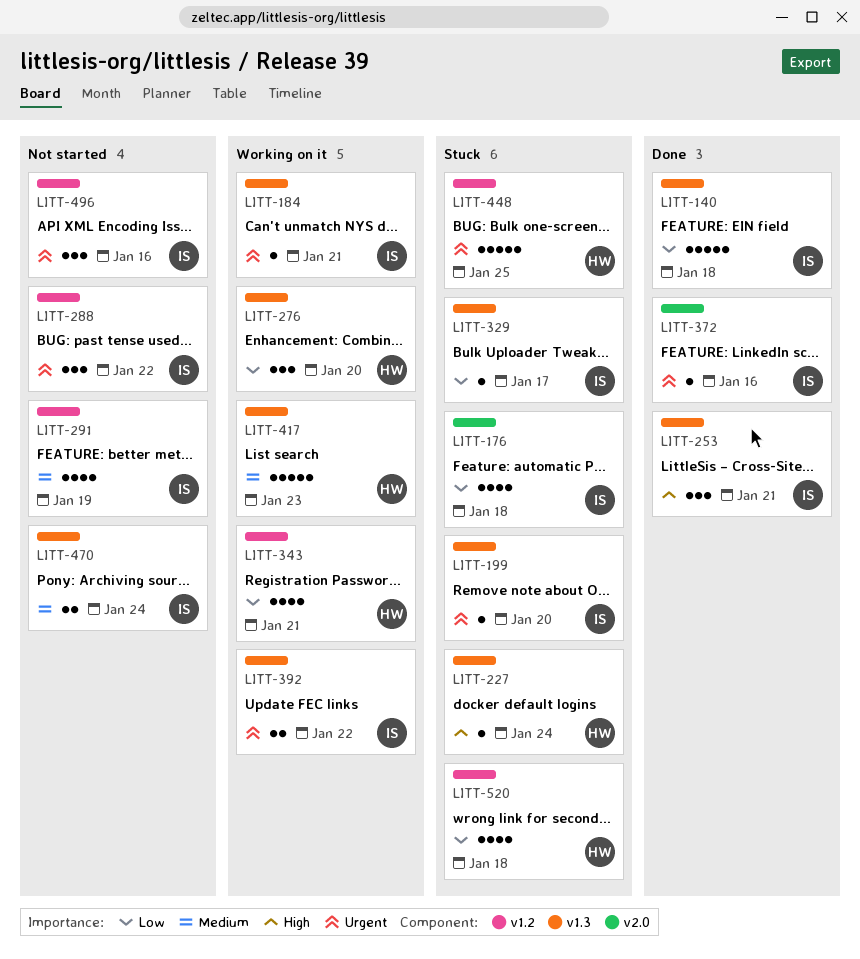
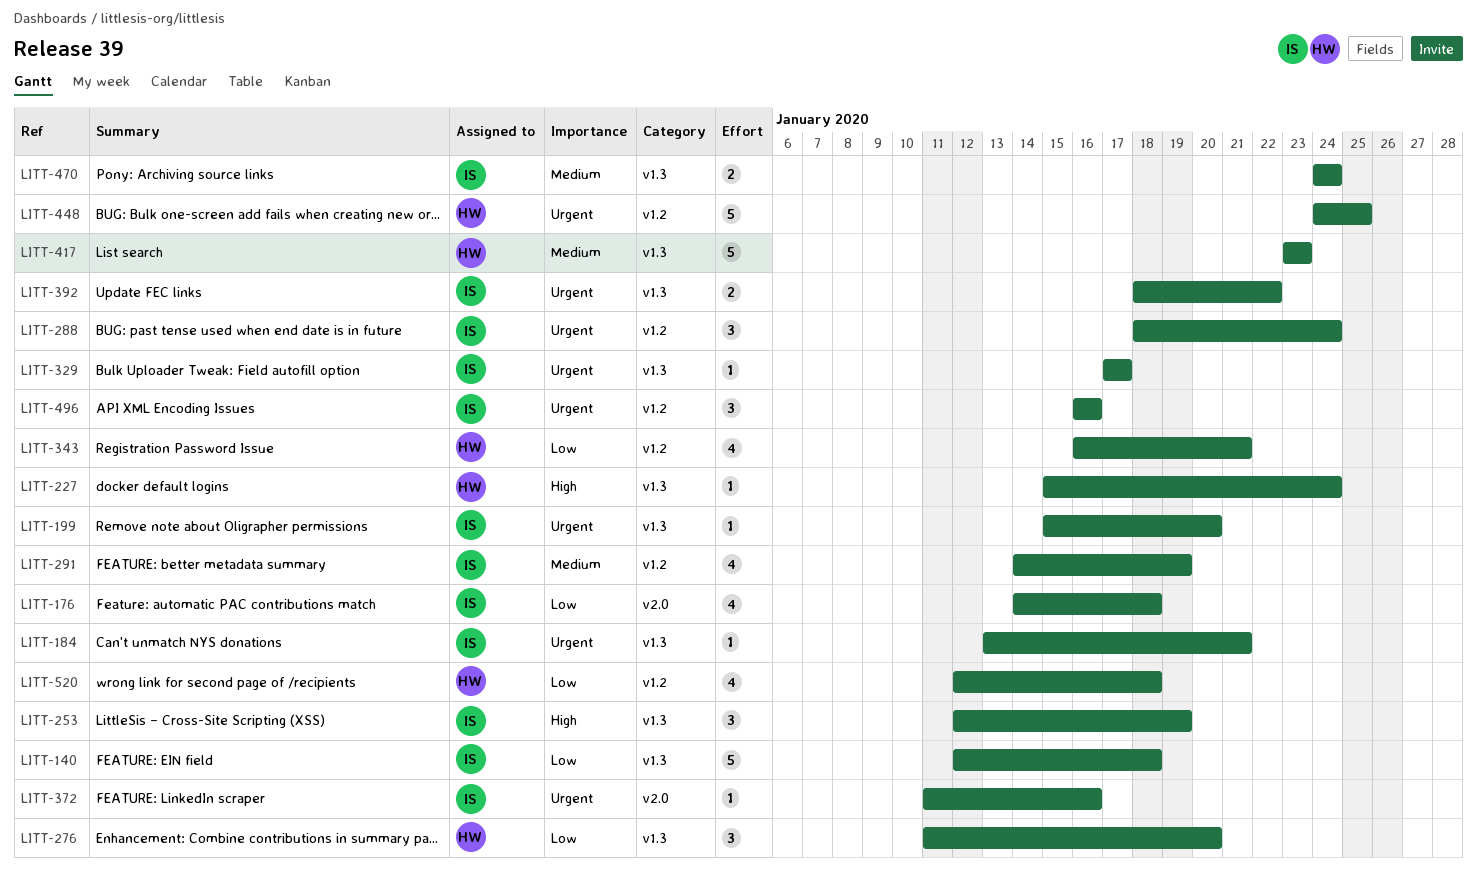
LITT-253, due: Jan 21 -> Jan 19
LITT-288, due: Jan 22 -> Jan 24
LITT-329, priority: Low -> Urgent

